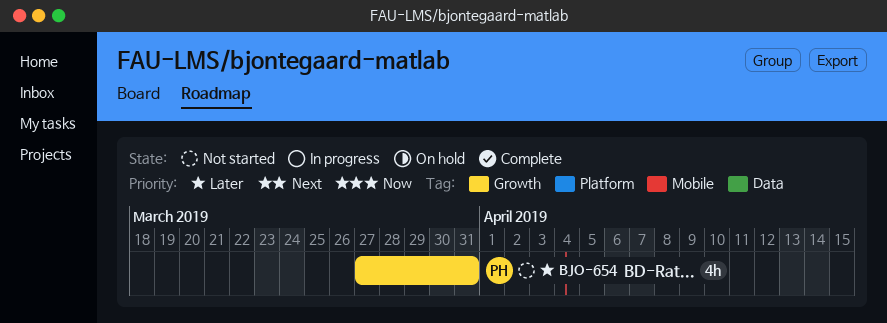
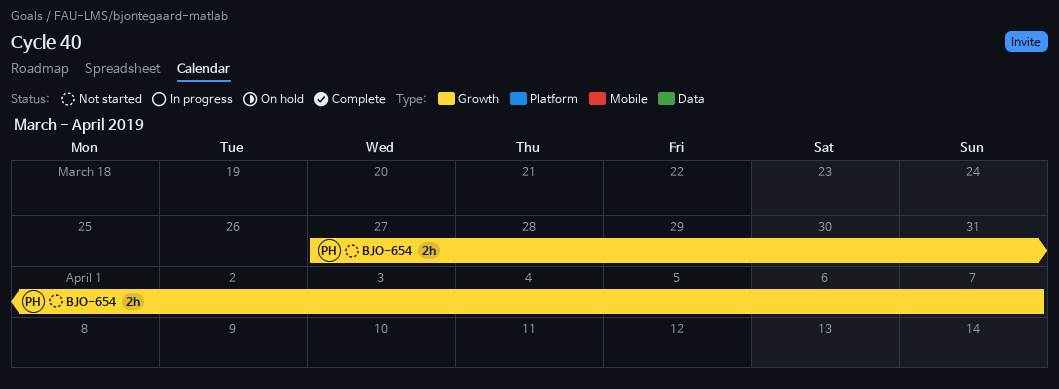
BJO-654, estimate: 4h -> 2h
BJO-654, due: Mar 31 -> Apr 7

